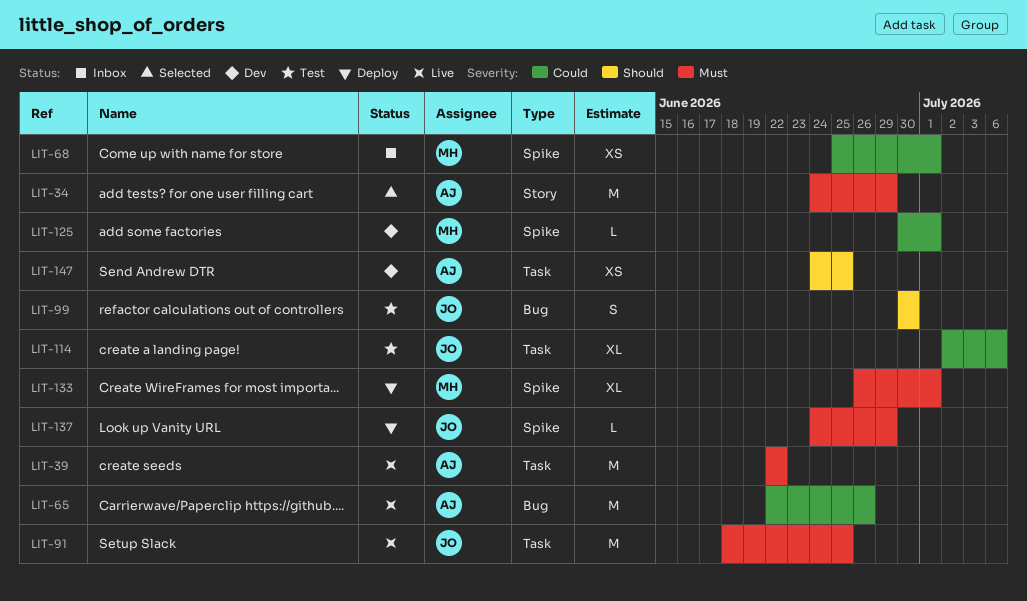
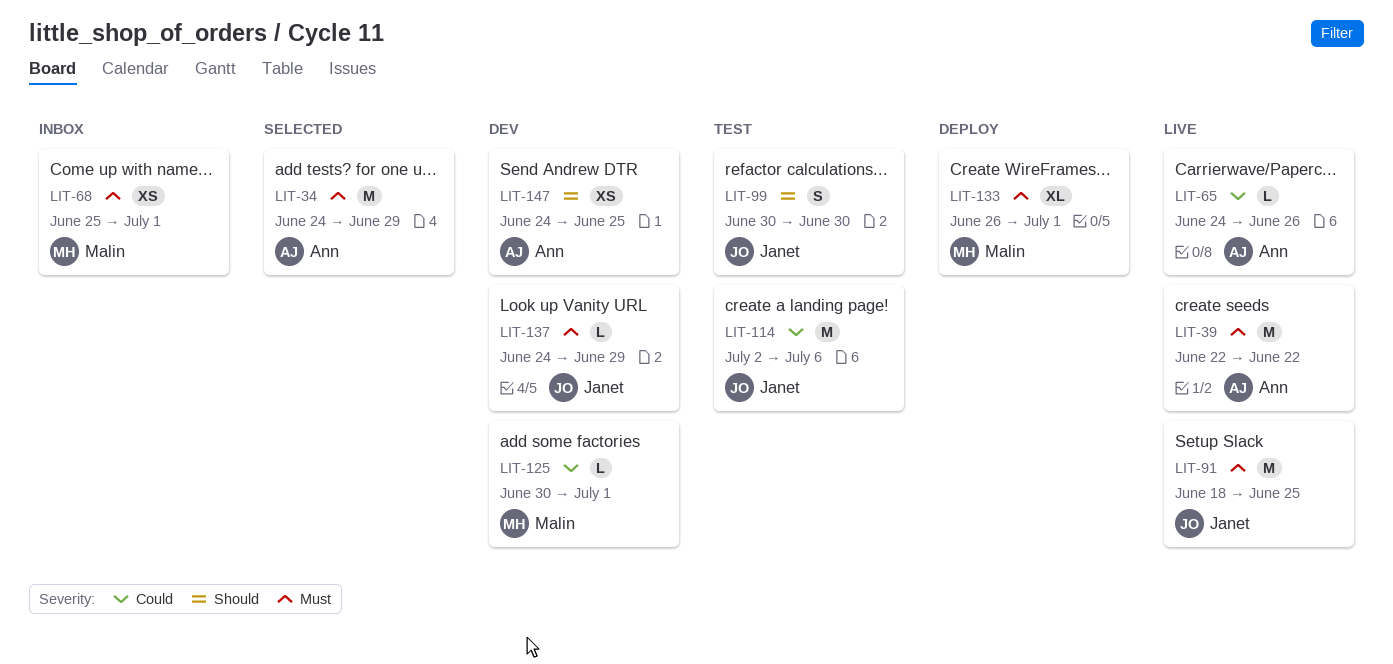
LIT-65, estimate: M -> L
LIT-65, start: Jun 22 -> Jun 24
LIT-68, priority: Could -> Must
LIT-114, estimate: XL -> M
LIT-137, status: Deploy -> Dev

